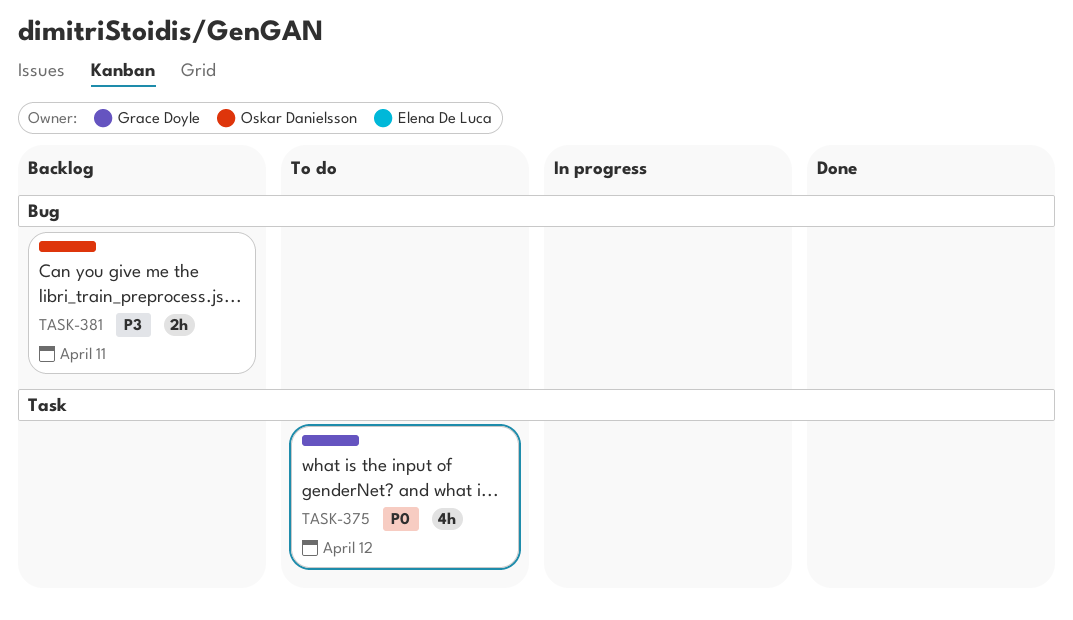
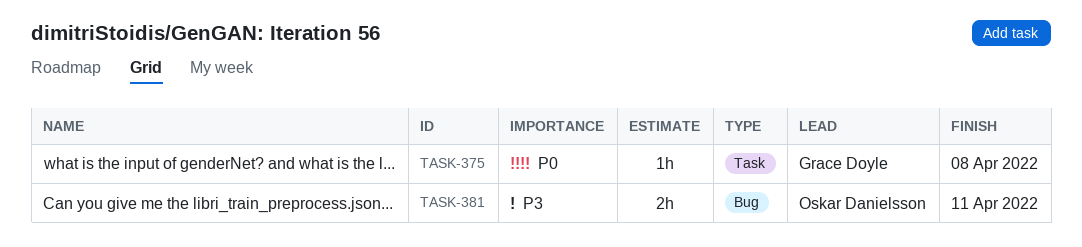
TASK-375, estimate: 4h -> 1h
TASK-375, due: Apr 12 -> Apr 8

